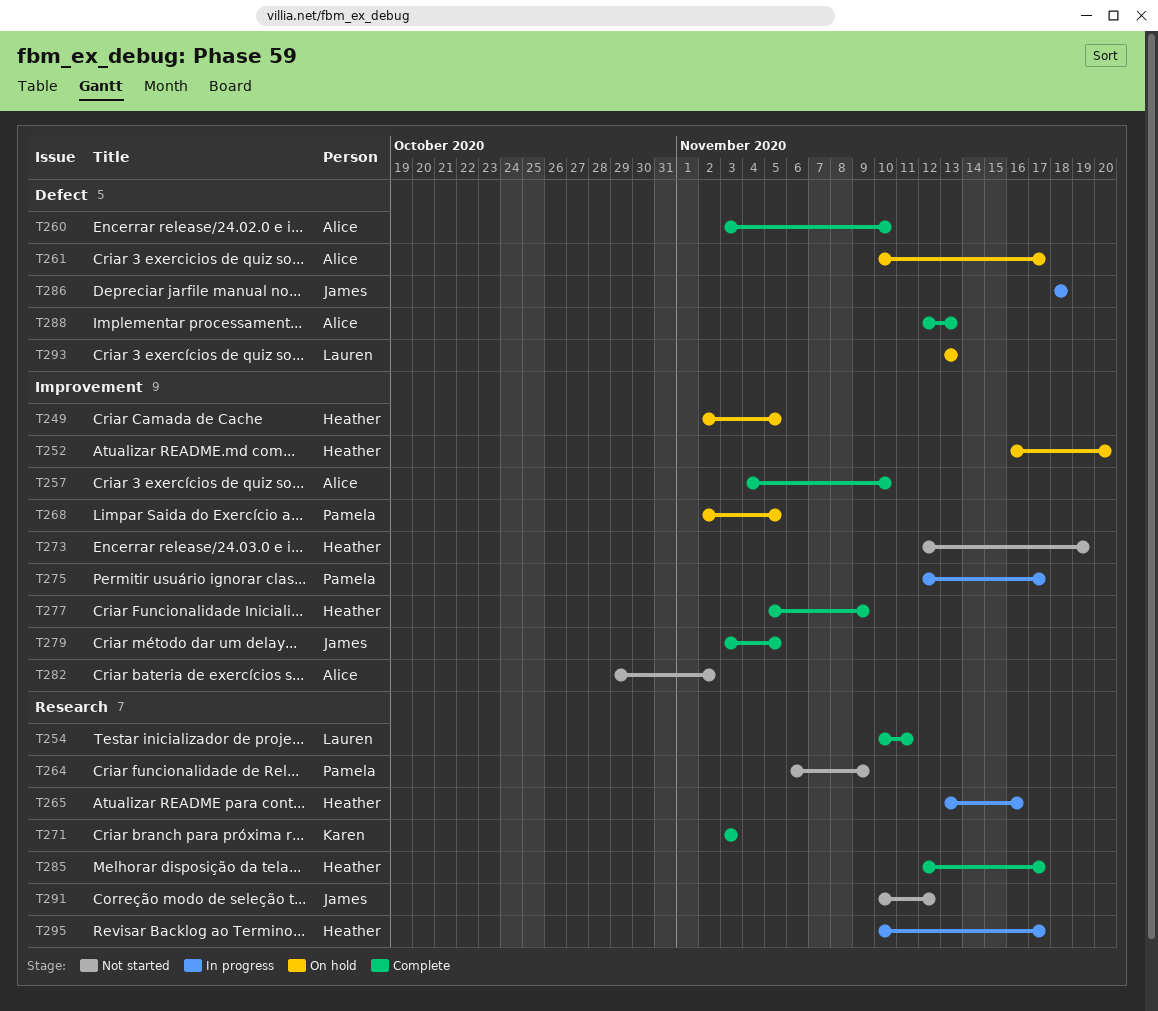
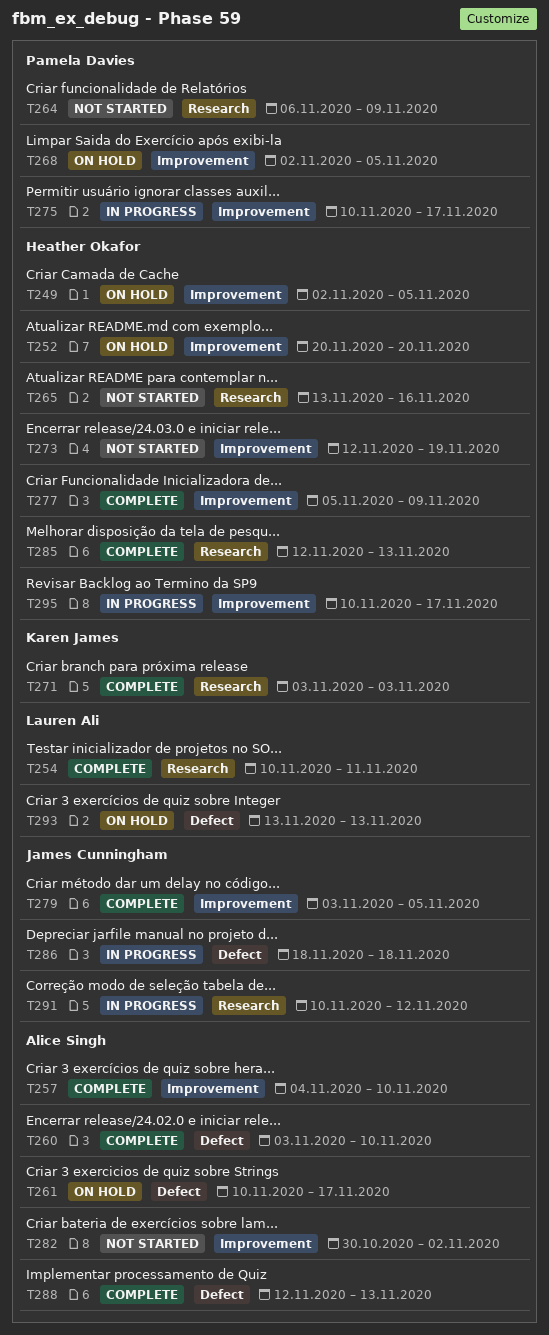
T252, start: Nov 16 -> Nov 20
T265, status: In progress -> Not started
T275, start: Nov 12 -> Nov 10
T282, start: Oct 29 -> Oct 30
T285, due: Nov 17 -> Nov 13
T291, status: Not started -> In progress
T295, label: Research -> Improvement

